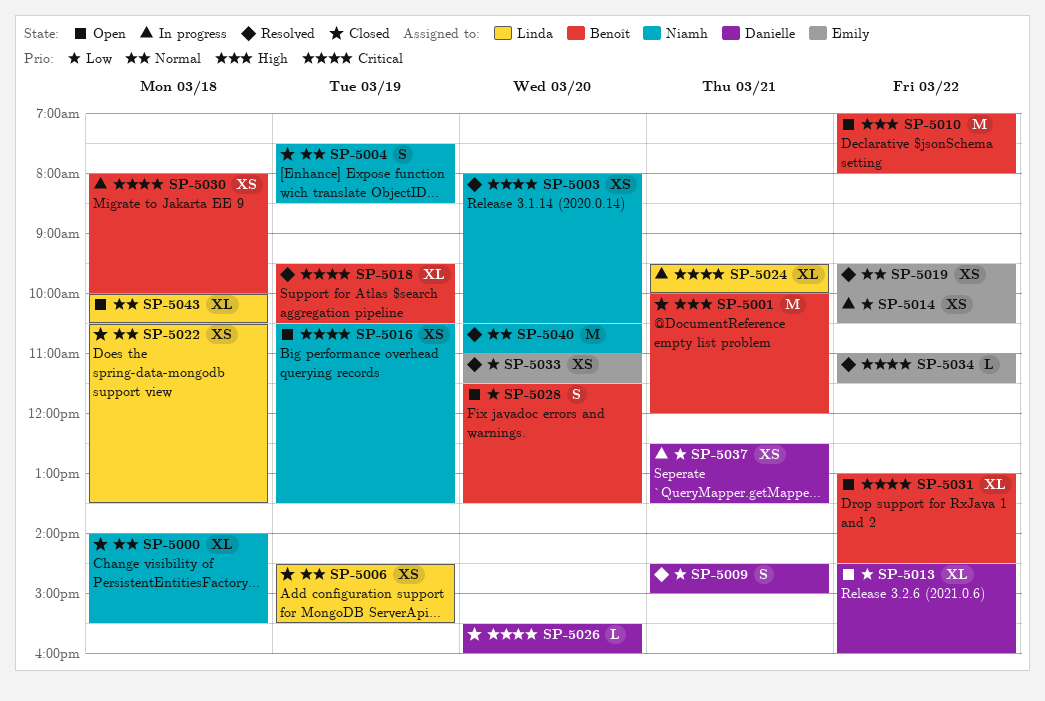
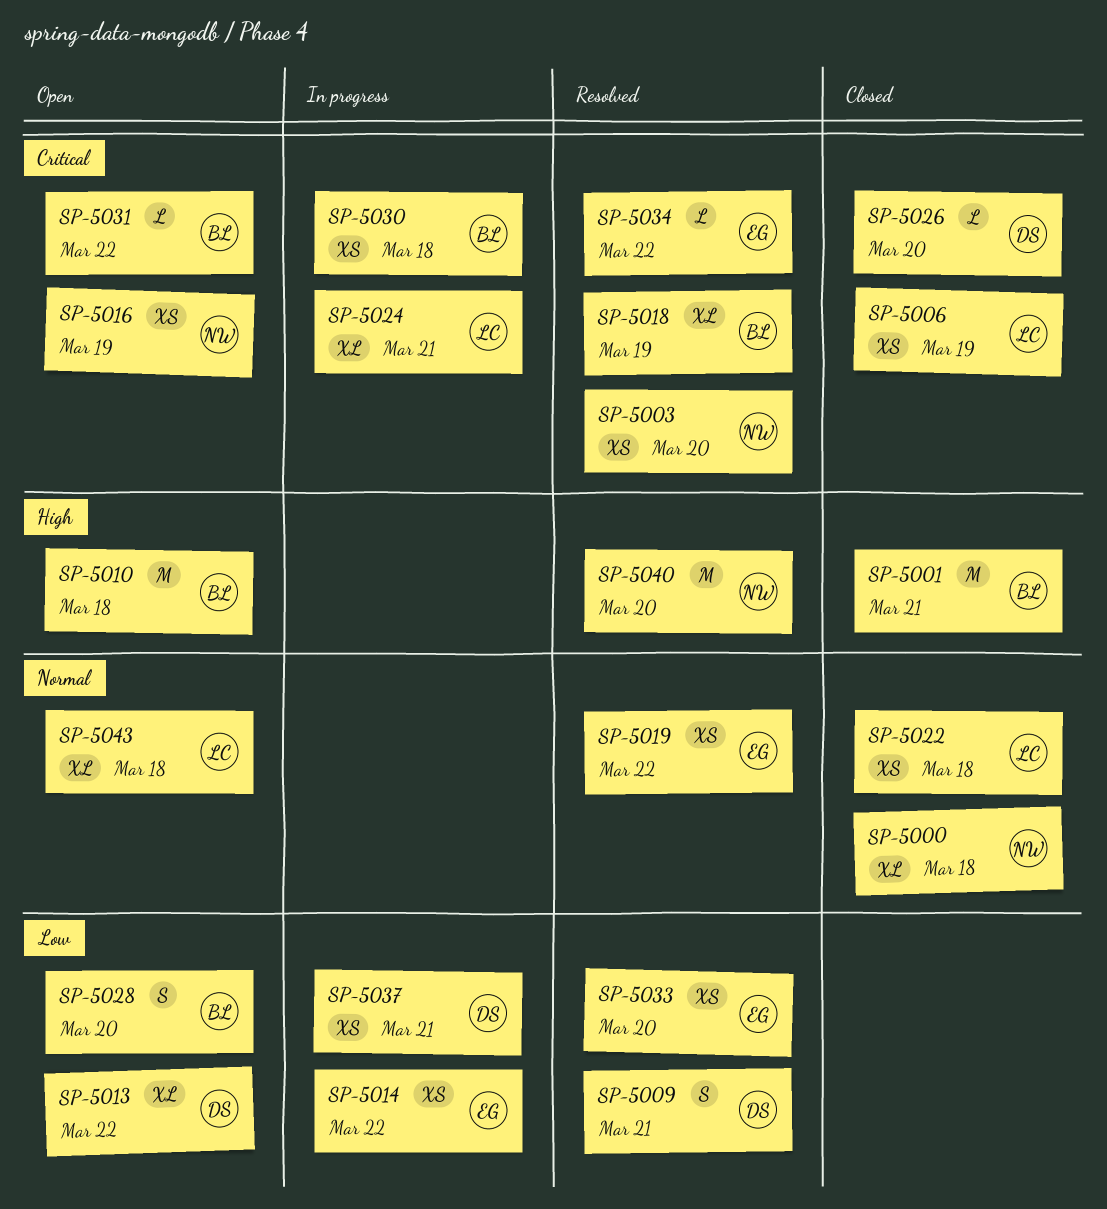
SP-5004: present -> none
SP-5006, priority: Normal -> Critical
SP-5010, day: Mar 22 -> Mar 18
SP-5031, estimate: XL -> L
SP-5040, priority: Normal -> High

